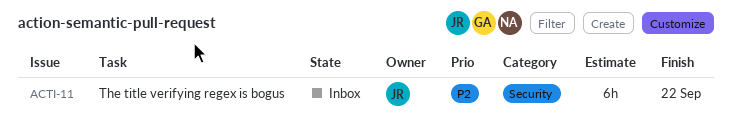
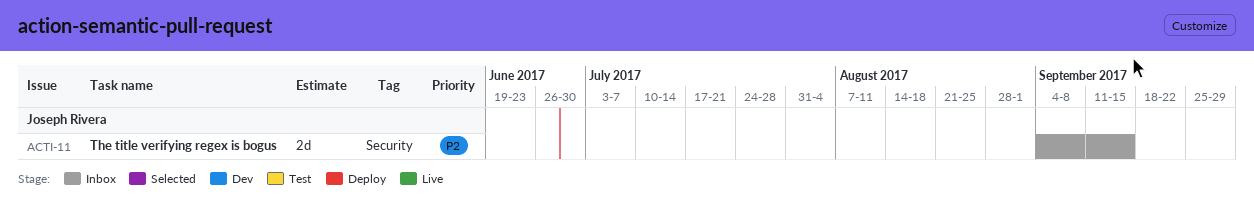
ACTI-11, estimate: 6h -> 2d
ACTI-11, due: Sep 22 -> Sep 15

